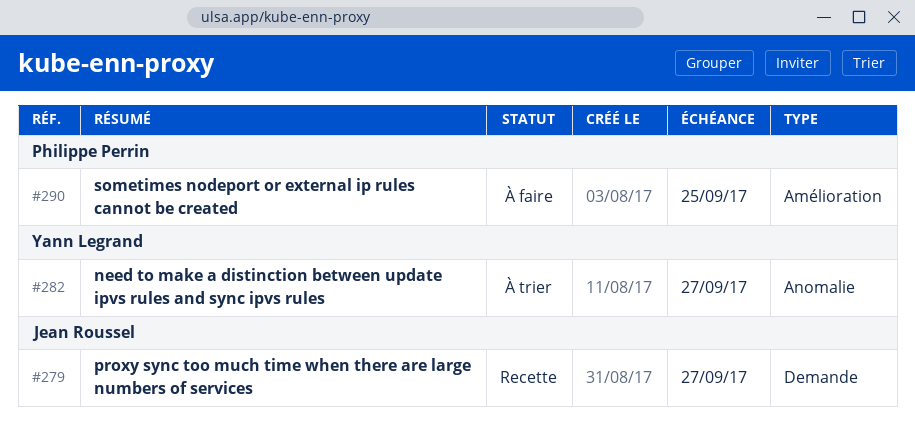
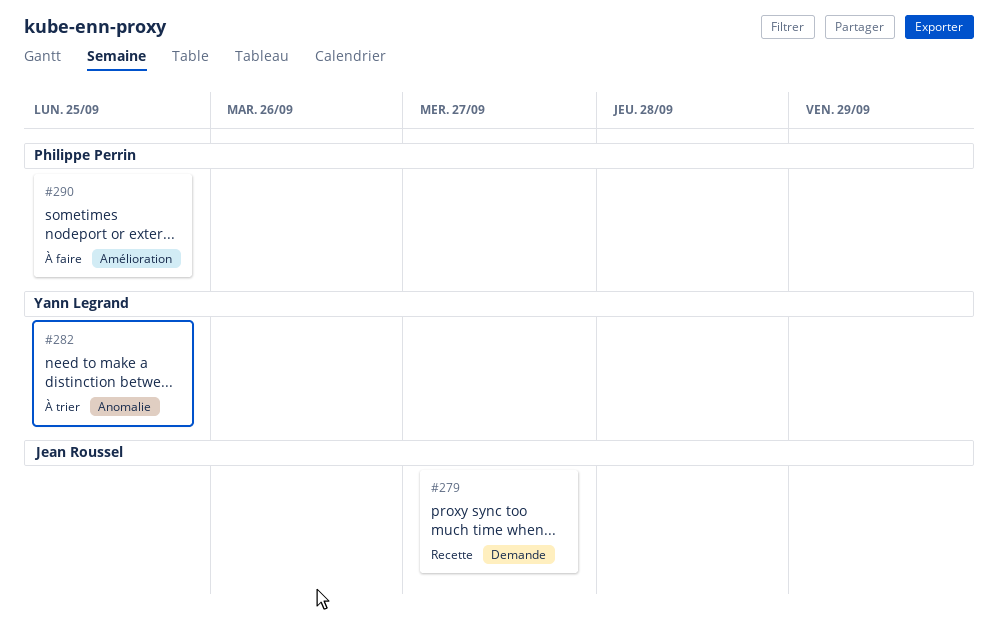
#282, due: Sep 27 -> Sep 25

